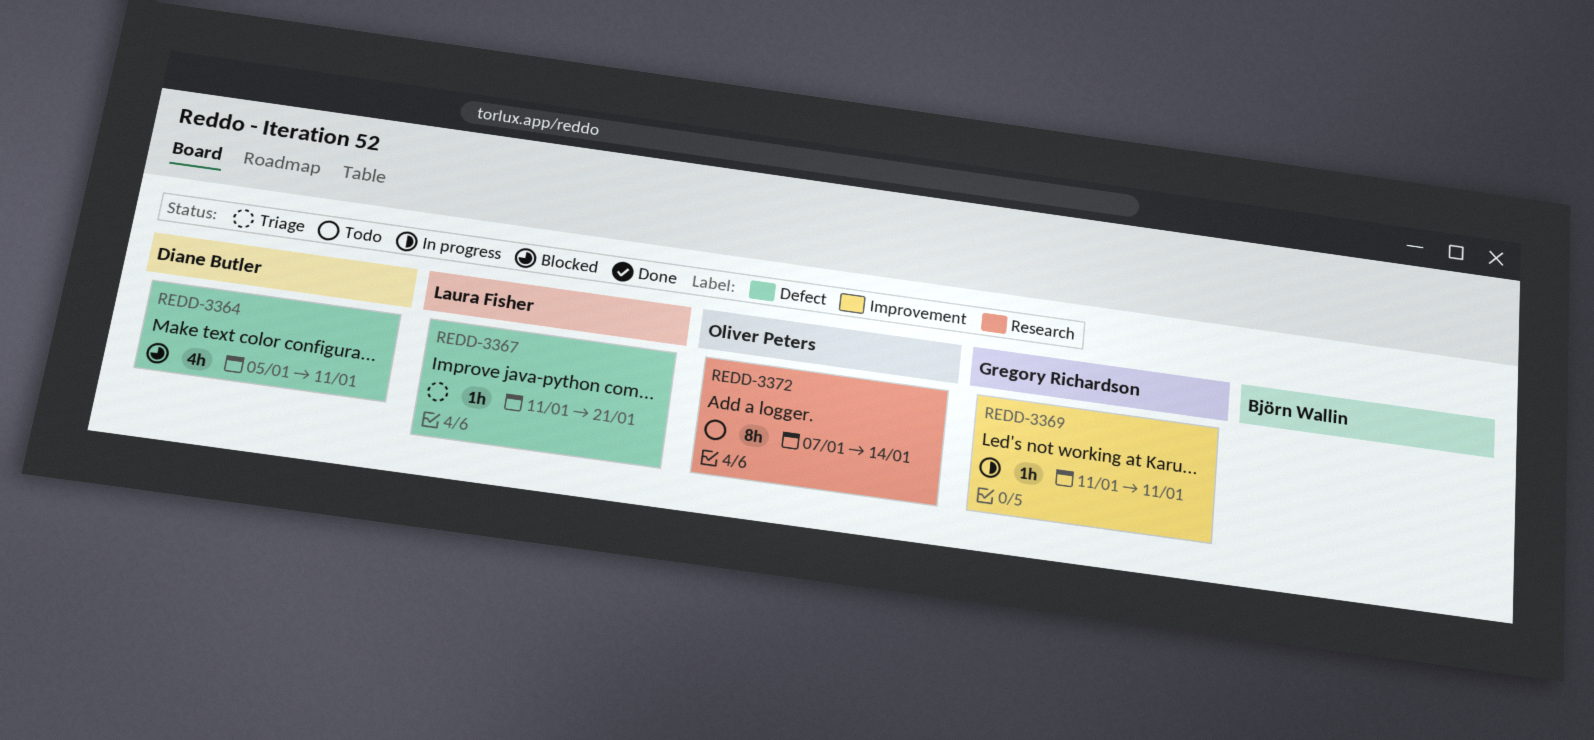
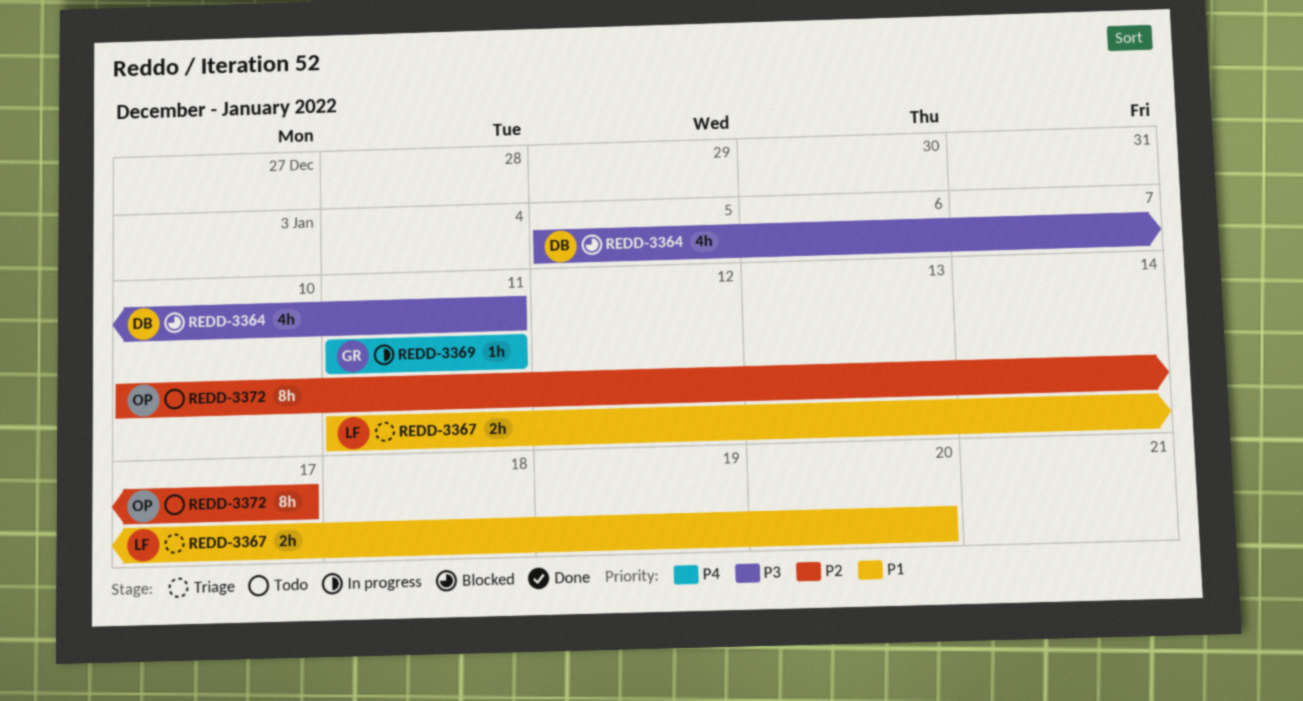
REDD-3367, estimate: 1h -> 2h
REDD-3367, due: Jan 21 -> Jan 20
REDD-3372, start: Jan 7 -> Jan 10
REDD-3372, due: Jan 14 -> Jan 17

